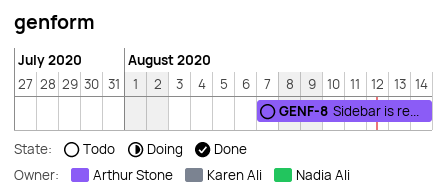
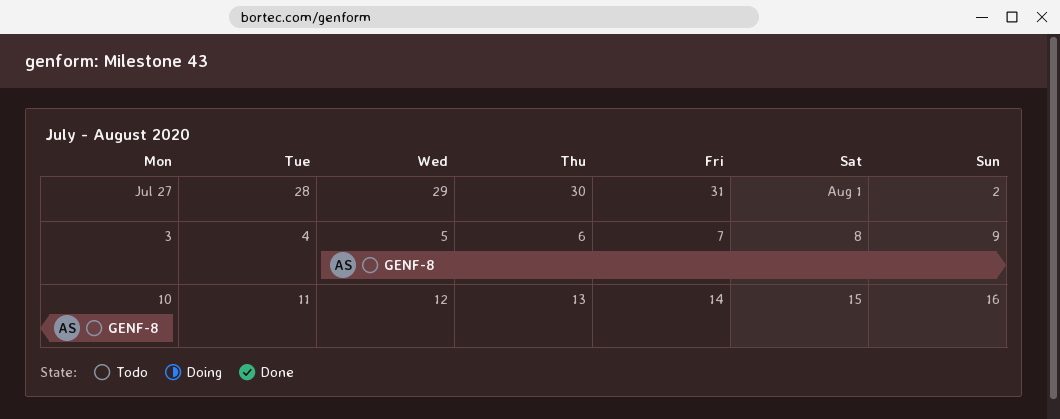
GENF-8, start: Aug 7 -> Aug 5
GENF-8, due: Aug 14 -> Aug 10

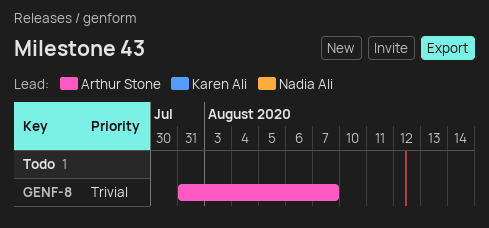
GENF-8, start: Aug 5 -> Jul 31
GENF-8, due: Aug 10 -> Aug 7

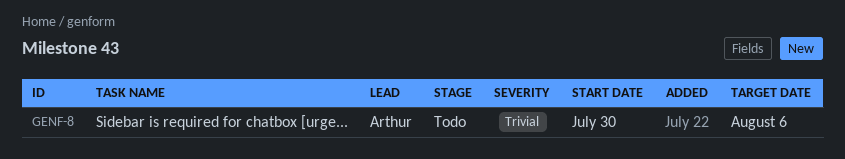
GENF-8, start: Jul 31 -> Jul 30
GENF-8, due: Aug 7 -> Aug 6

